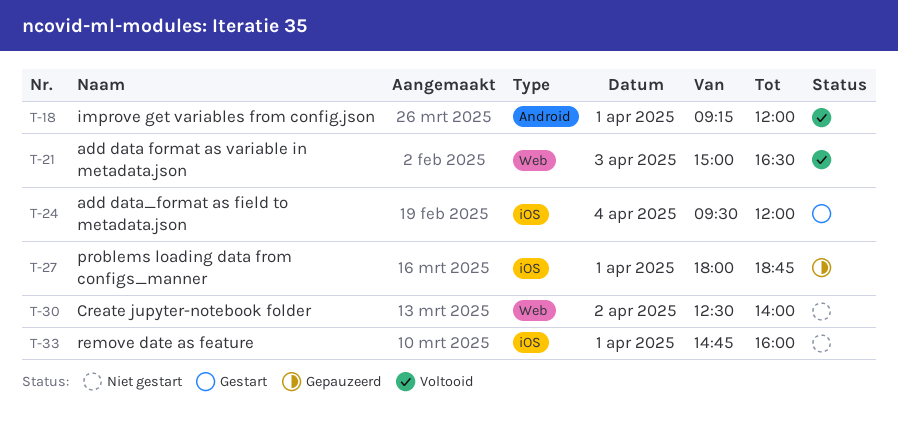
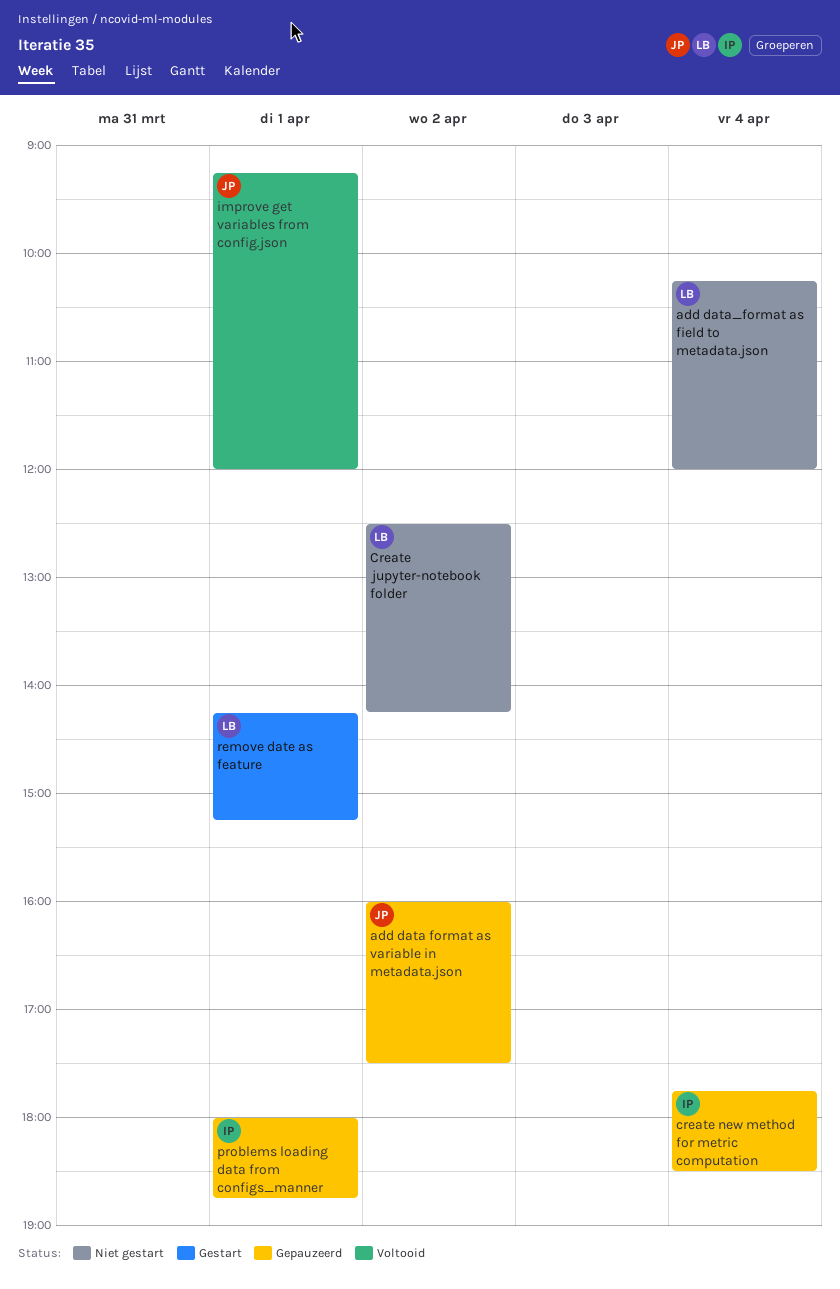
add data format as variable in metadata.json, status: Voltooid -> Gepauzeerd
add data format as variable in metadata.json, day: Apr 3 -> Apr 2
add data format as variable in metadata.json, begins: 15:00 -> 16:00
add data format as variable in metadata.json, ends: 16:30 -> 17:30
add data_format as field to metadata.json, status: Gestart -> Niet gestart
add data_format as field to metadata.json, begins: 09:30 -> 10:15
Create jupyter-notebook folder, ends: 14:00 -> 14:15
create new method for metric computation: none -> present
remove date as feature, status: Niet gestart -> Gestart
remove date as feature, begins: 14:45 -> 14:15
remove date as feature, ends: 16:00 -> 15:15

